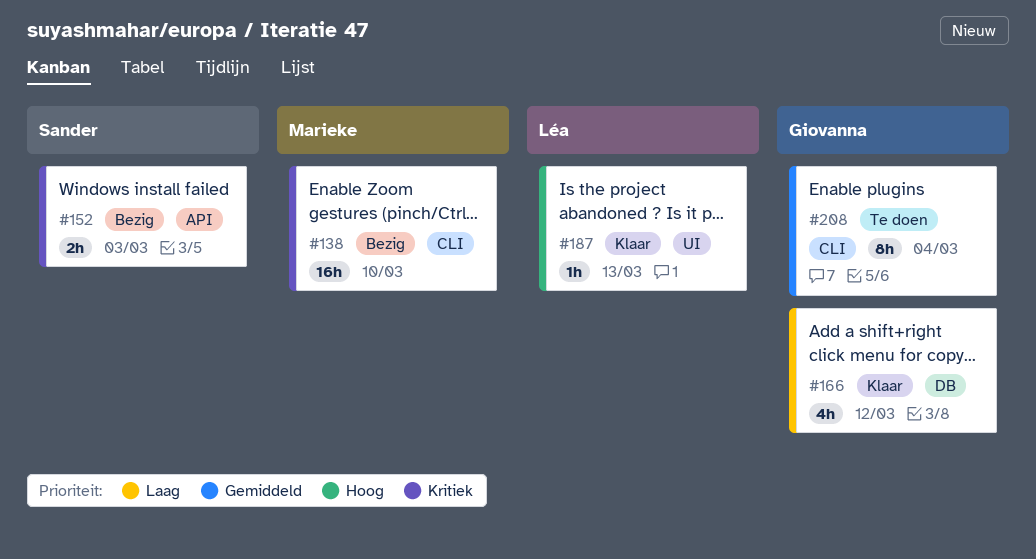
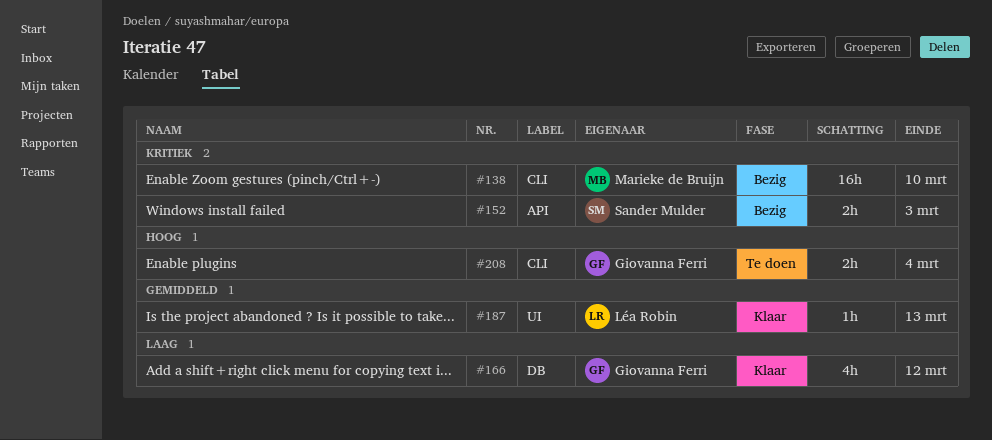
#187, priority: Hoog -> Gemiddeld
#208, priority: Gemiddeld -> Hoog
#208, estimate: 8h -> 2h

